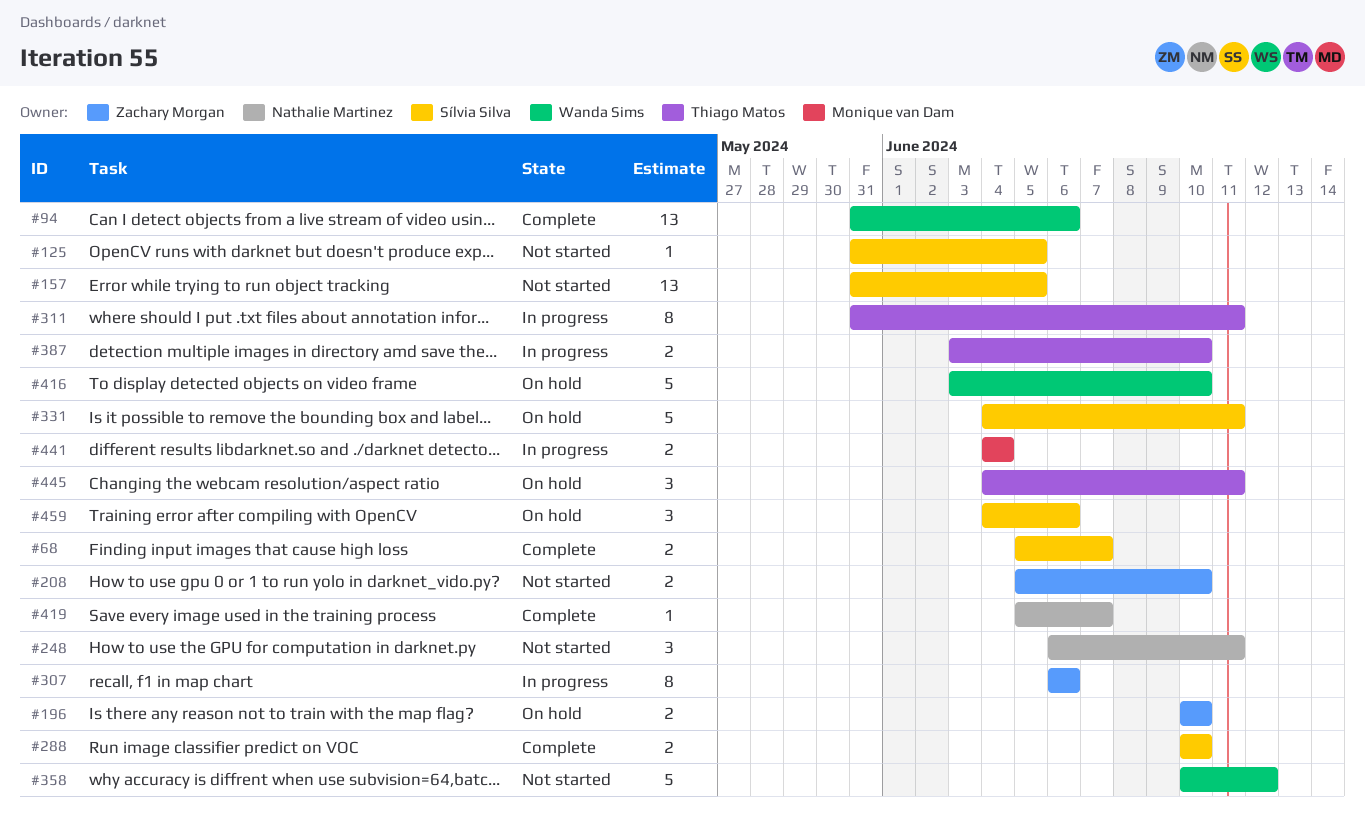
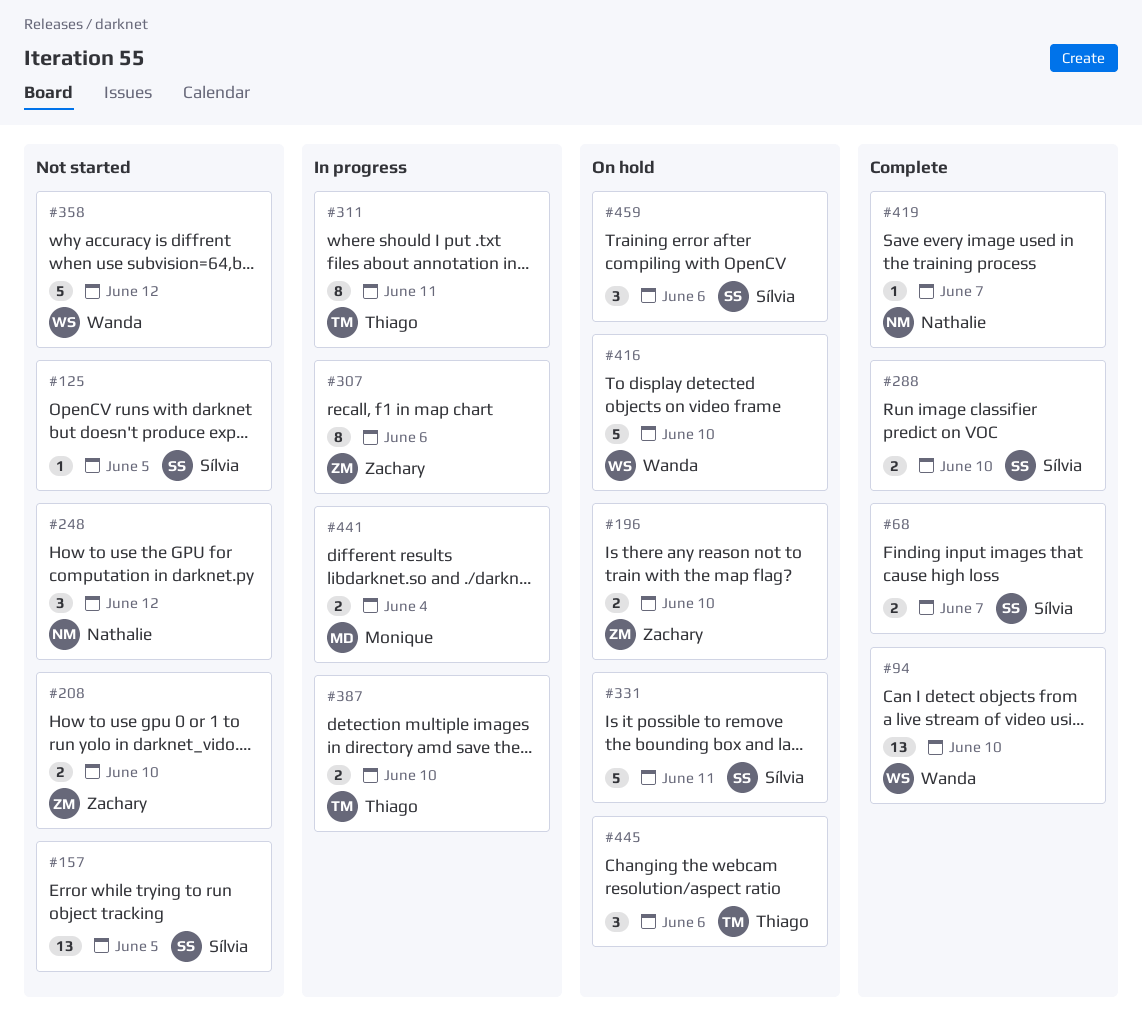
#94, due: Jun 6 -> Jun 10
#248, due: Jun 11 -> Jun 12
#445, due: Jun 11 -> Jun 6

